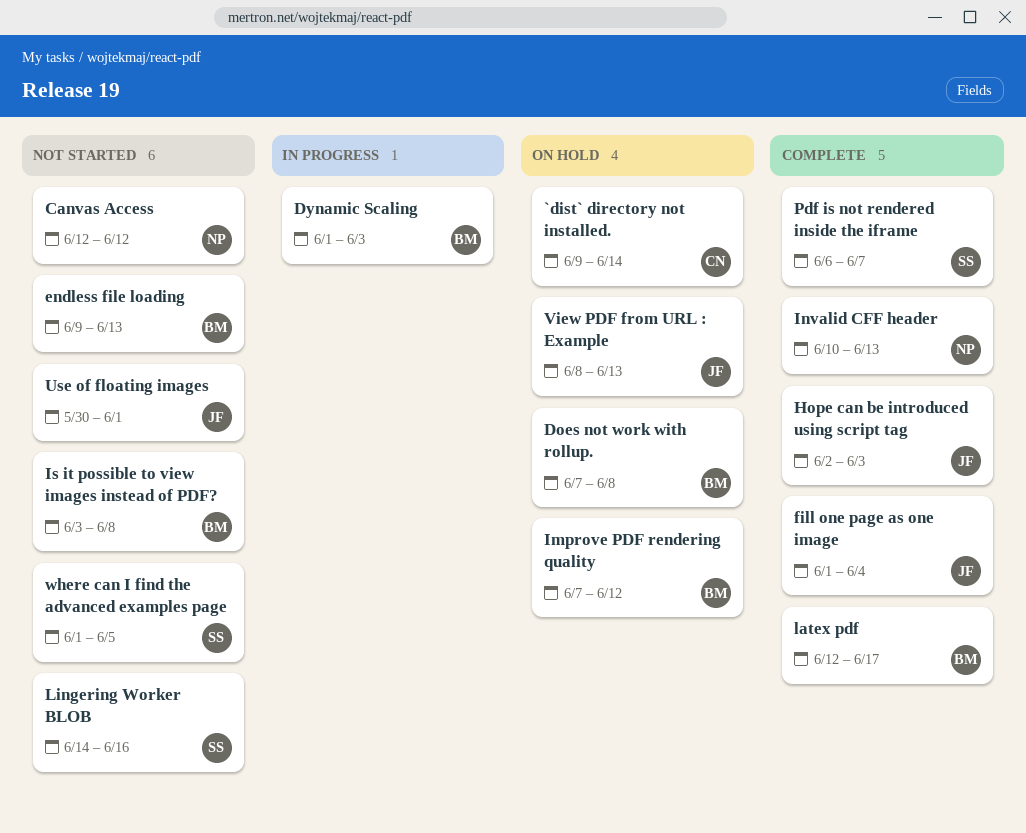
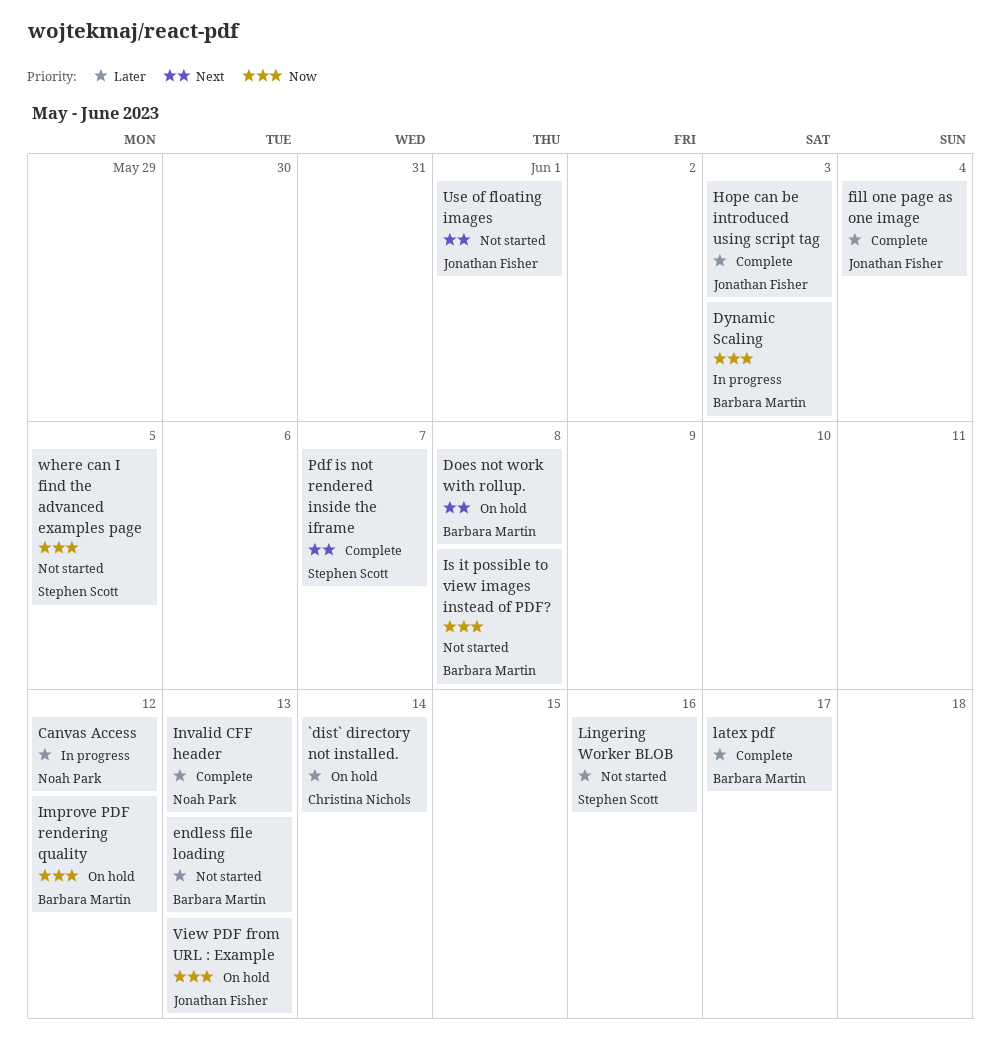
Canvas Access, status: Not started -> In progress

